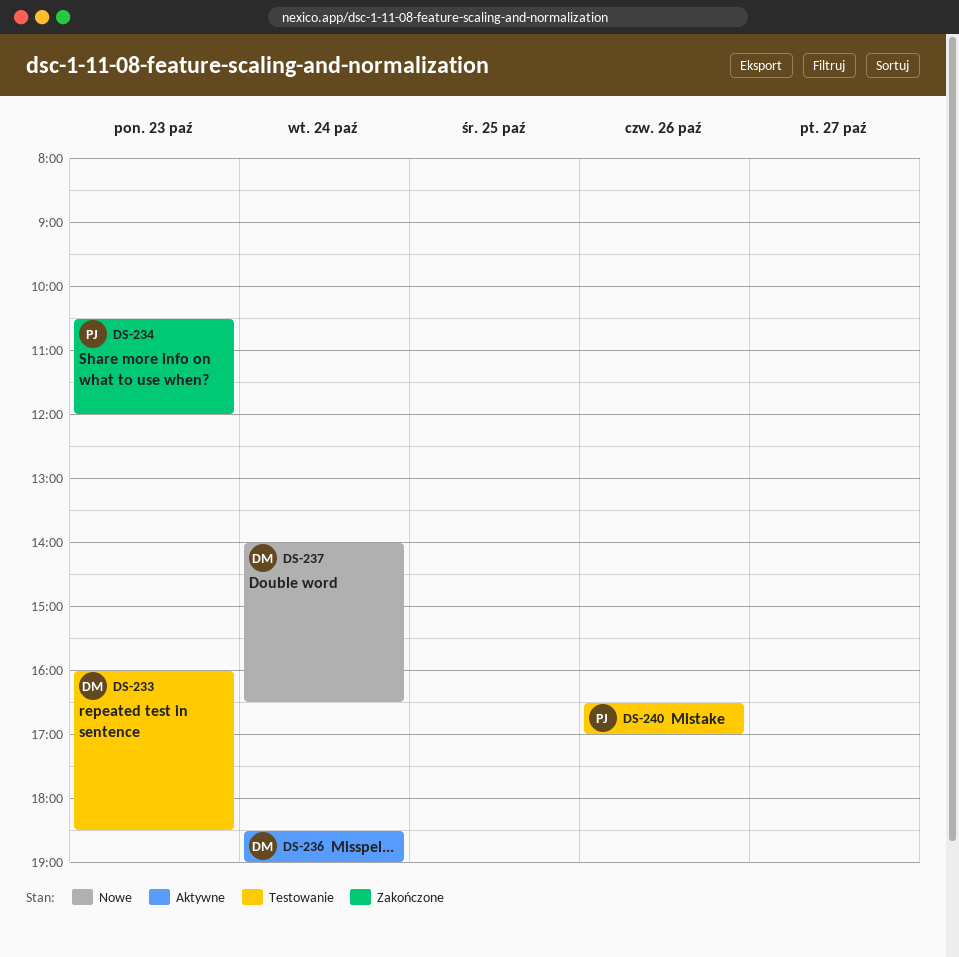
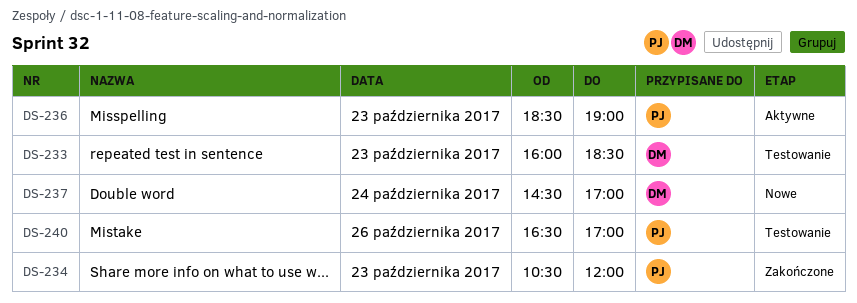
DS-236, owner: DM -> PJ
DS-236, day: Oct 24 -> Oct 23
DS-237, begins: 14:00 -> 14:30
DS-237, ends: 16:30 -> 17:00

